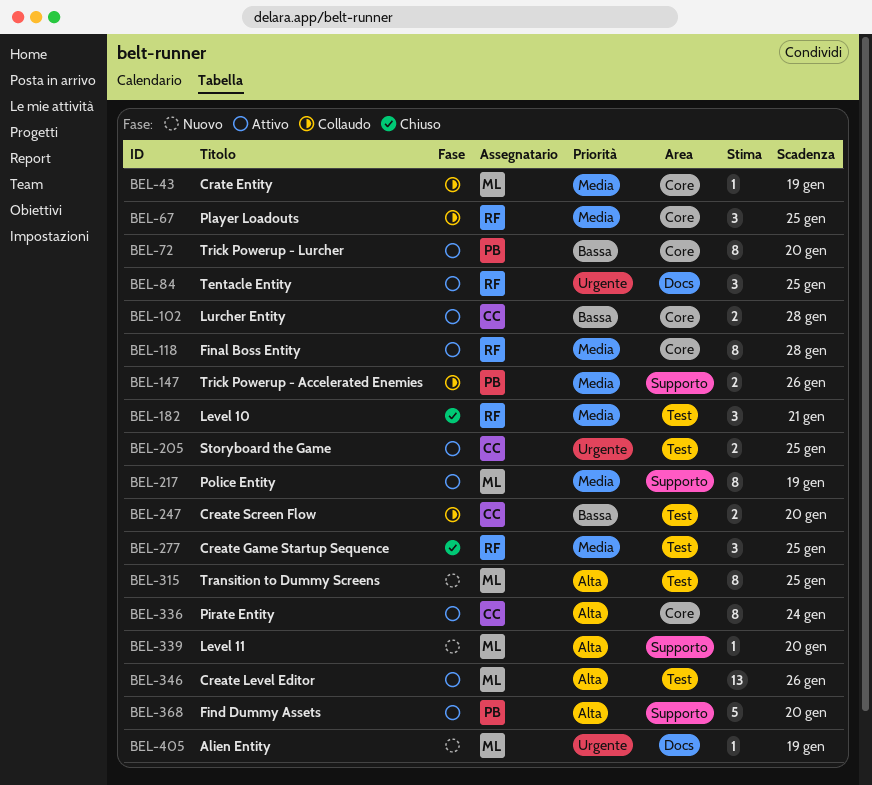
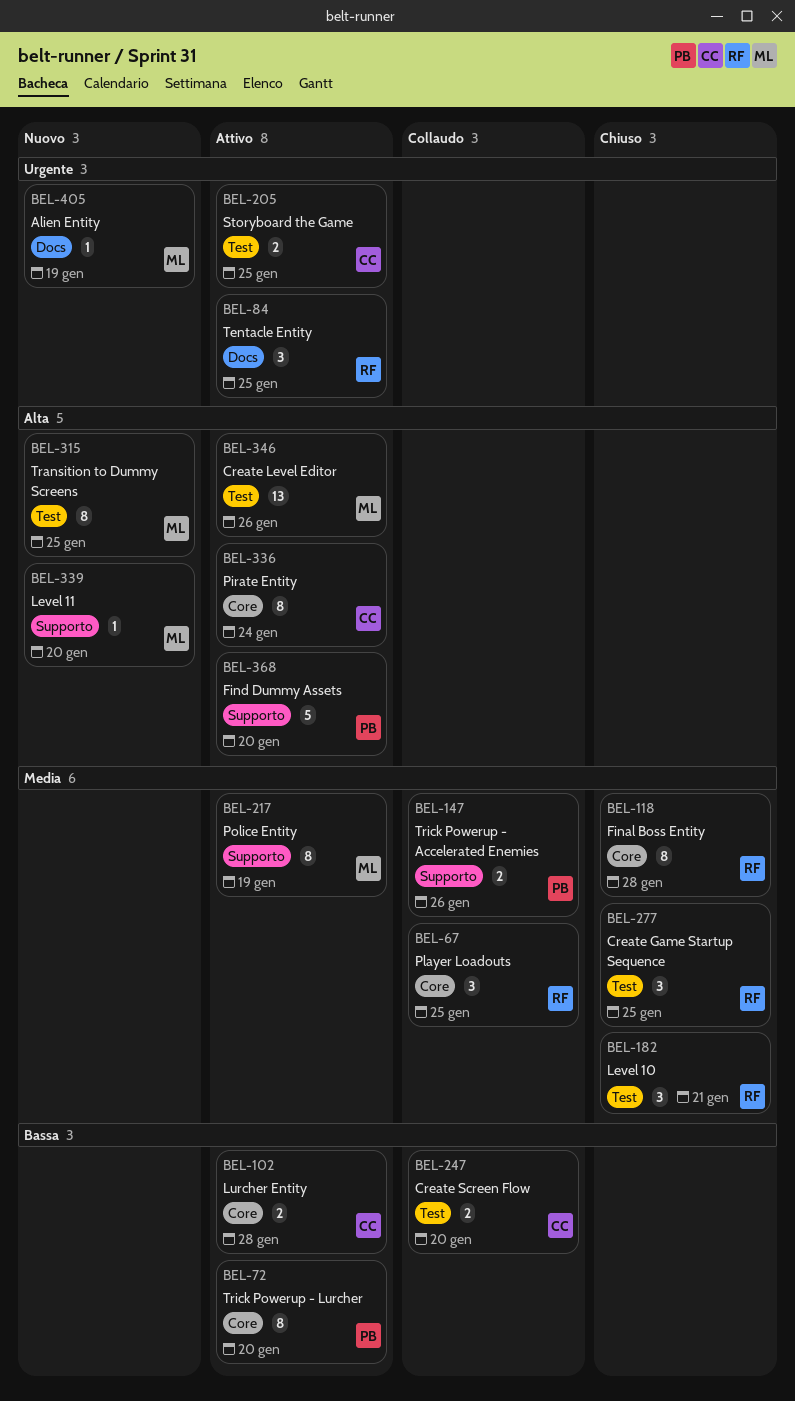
BEL-43: present -> none
BEL-118, status: Attivo -> Chiuso

